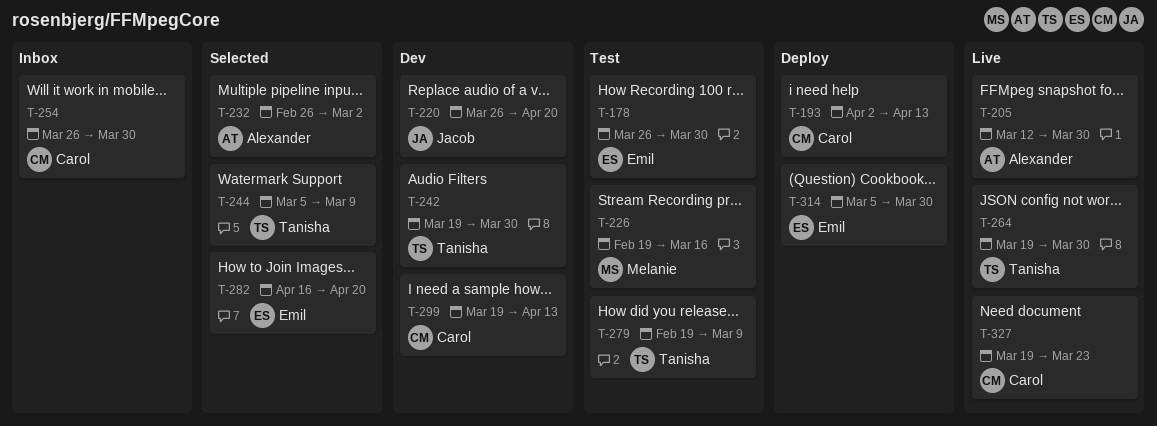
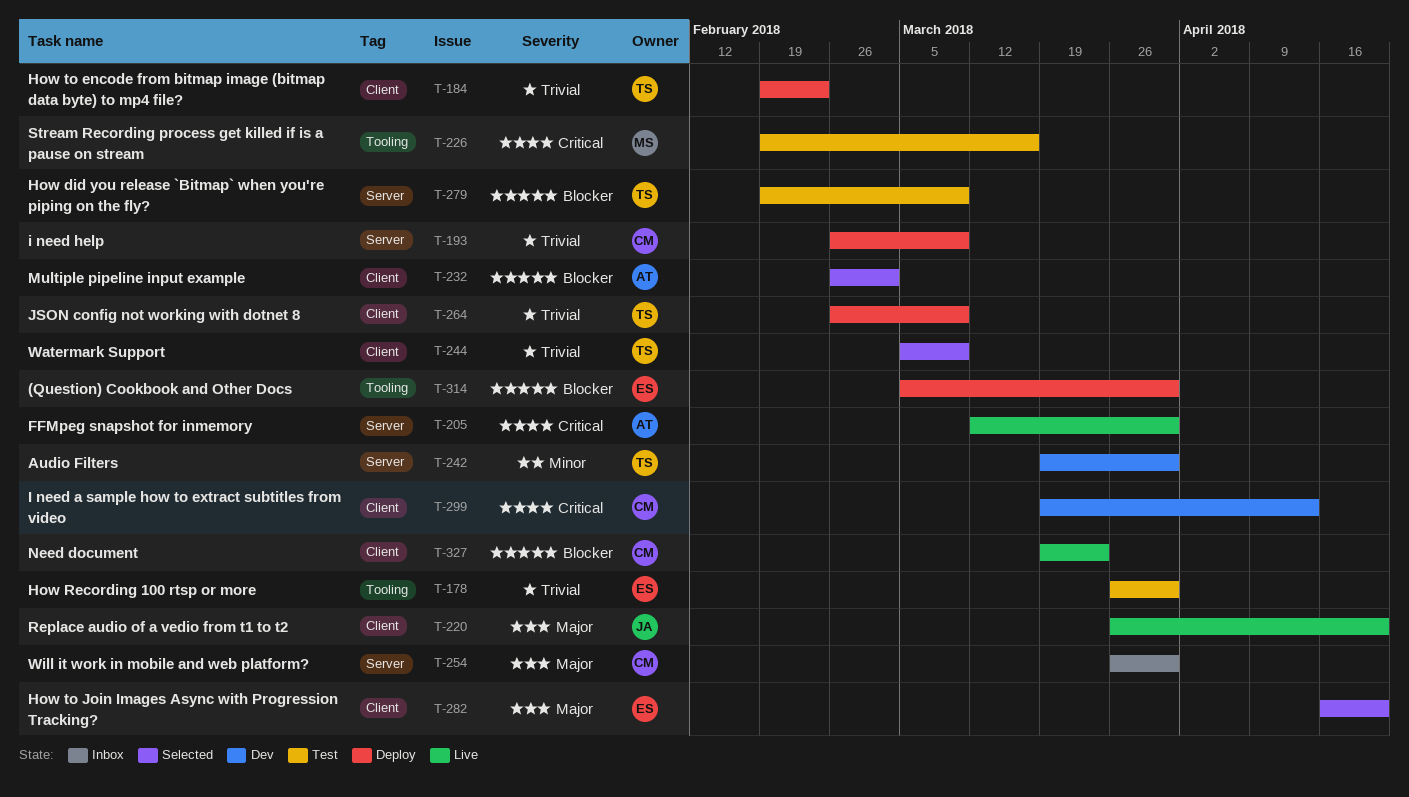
T-184: none -> present
T-193, start: Apr 2 -> Feb 26
T-193, due: Apr 13 -> Mar 9
T-220, status: Dev -> Live
T-264, status: Live -> Deploy
T-264, start: Mar 19 -> Feb 26
T-264, due: Mar 30 -> Mar 9

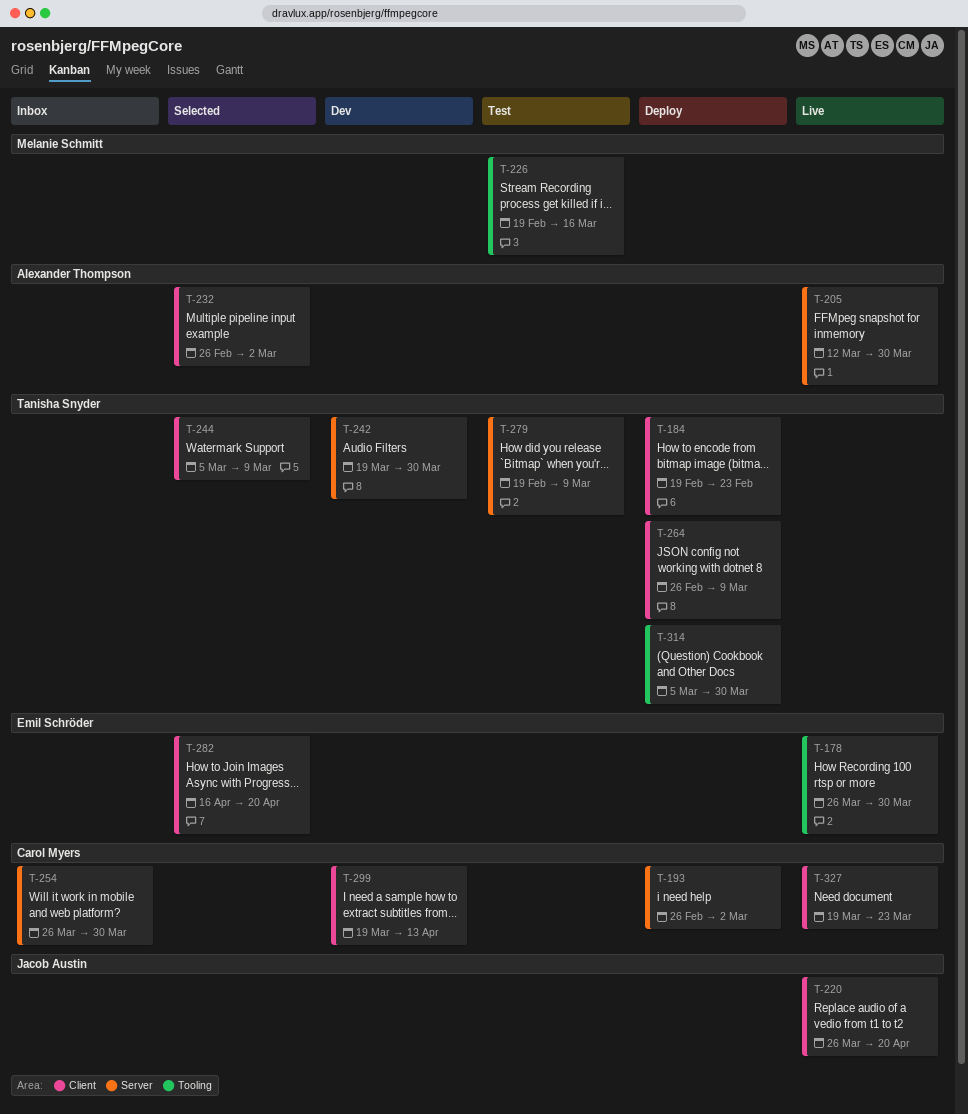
T-178, status: Test -> Live
T-193, due: Mar 9 -> Mar 2
T-314, owner: Emil Schröder -> Tanisha Snyder

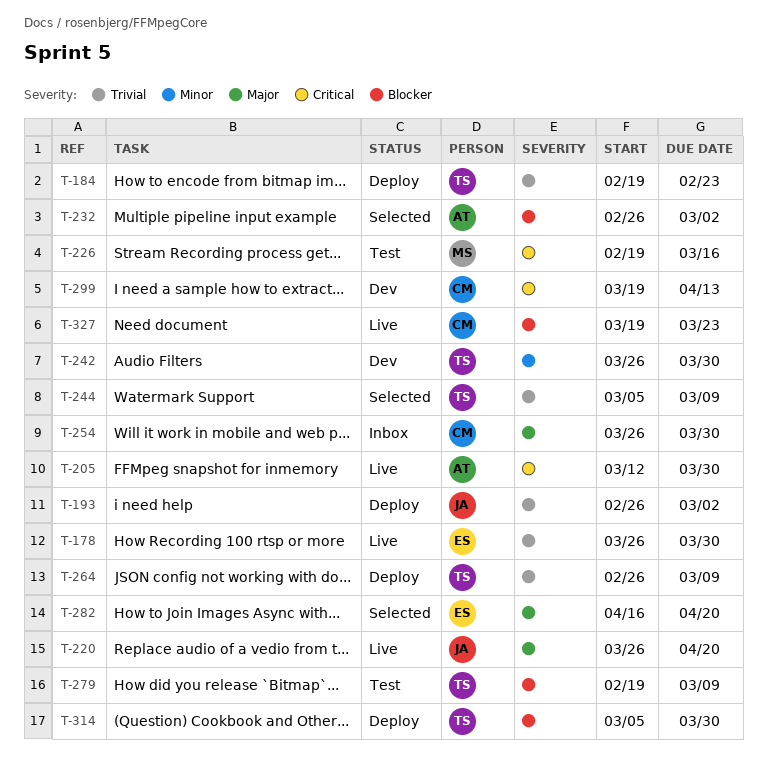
T-193, owner: Carol Myers -> Jacob Austin
T-242, start: Mar 19 -> Mar 26

